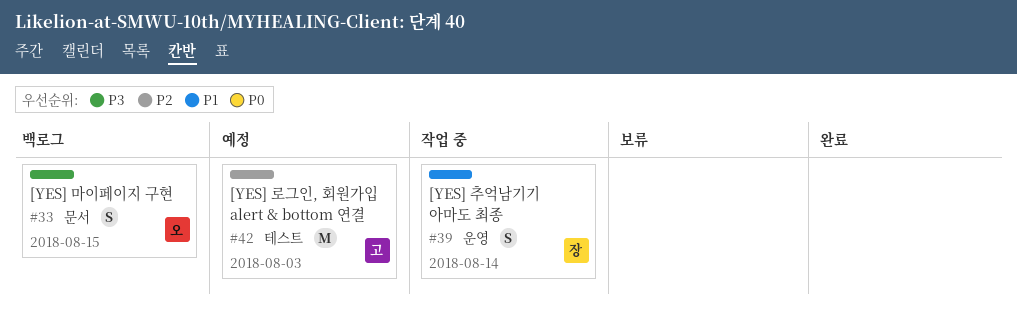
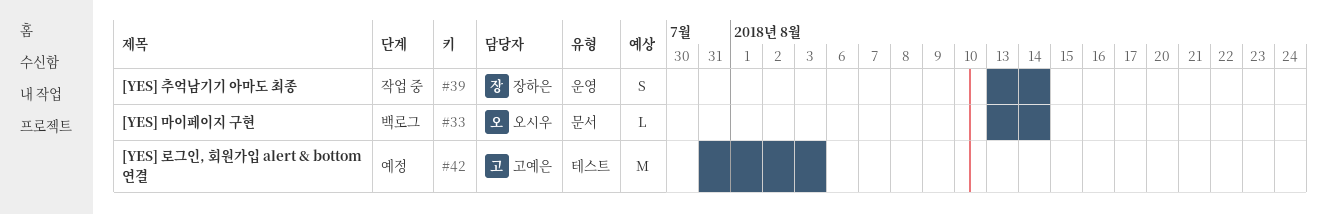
#33, estimate: S -> L
#33, due: Aug 15 -> Aug 14

